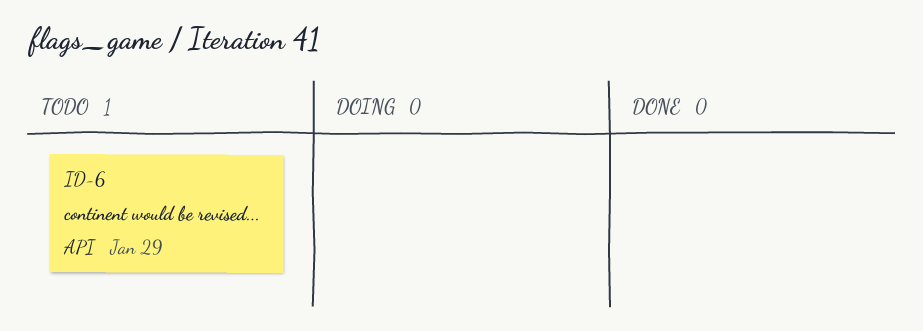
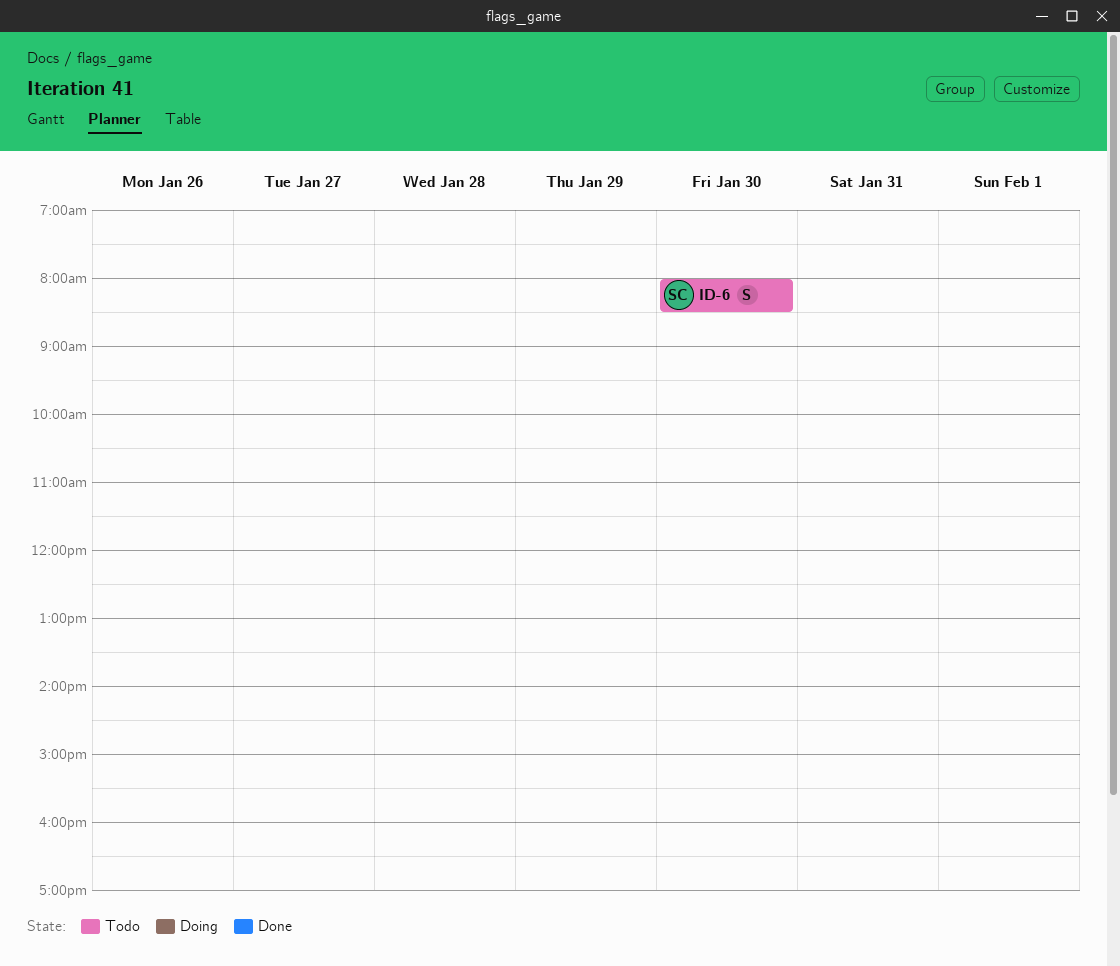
ID-6, day: Jan 29 -> Jan 30

